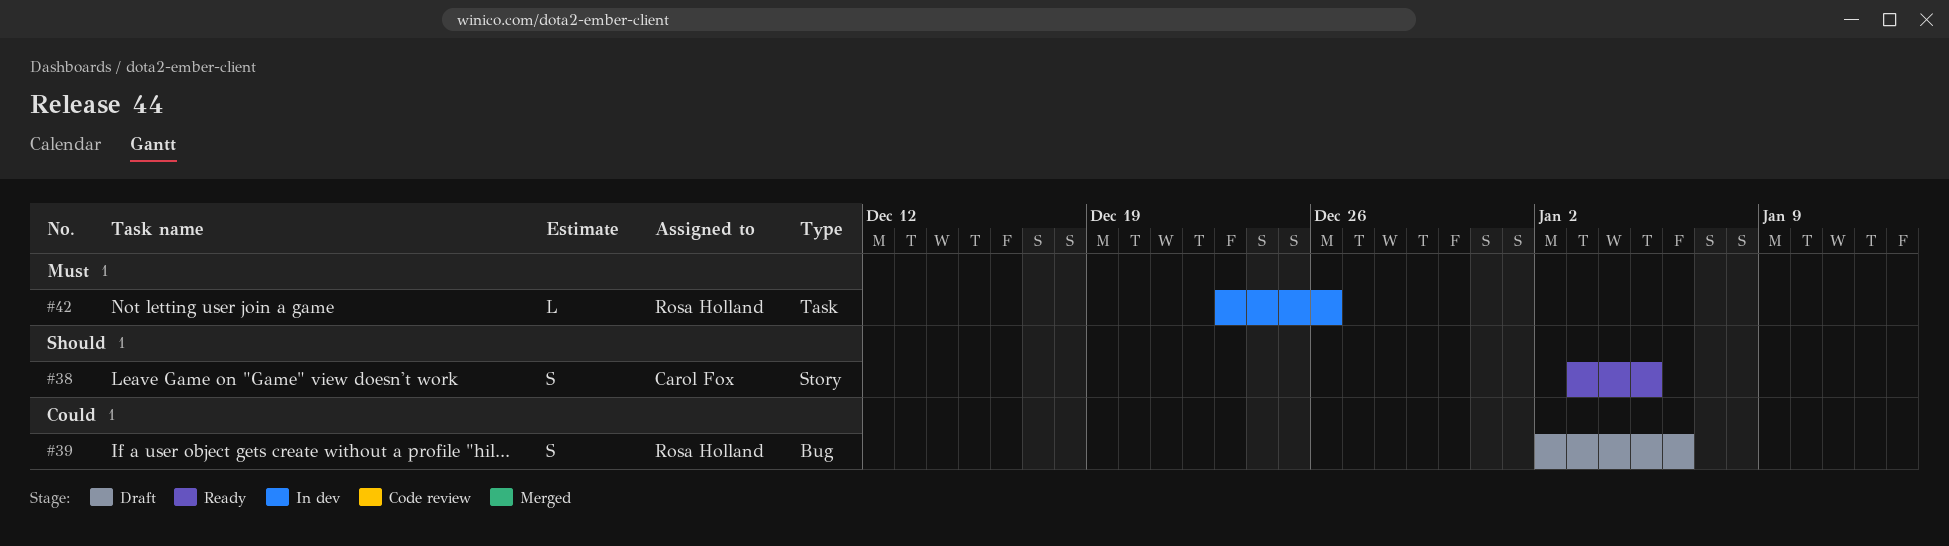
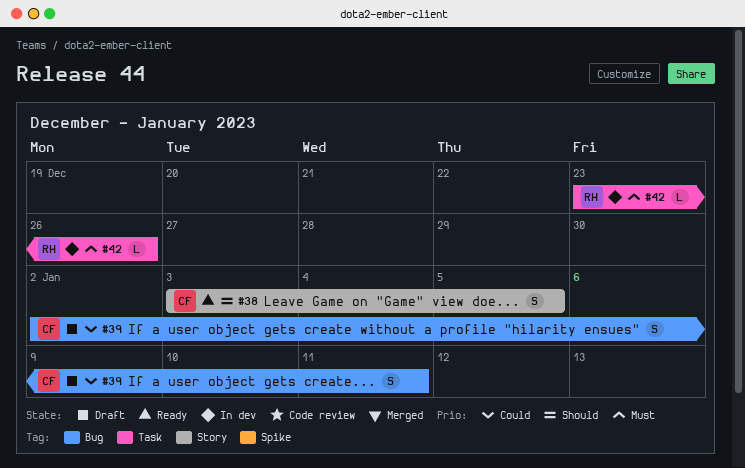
#39, owner: Rosa Holland -> Carol Fox
#39, due: Jan 6 -> Jan 11

